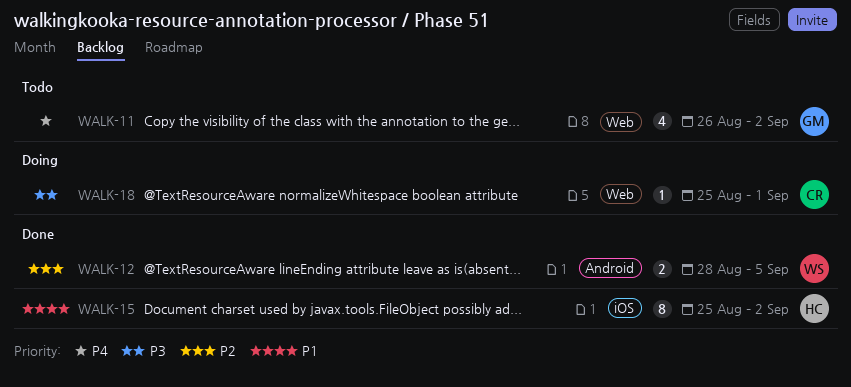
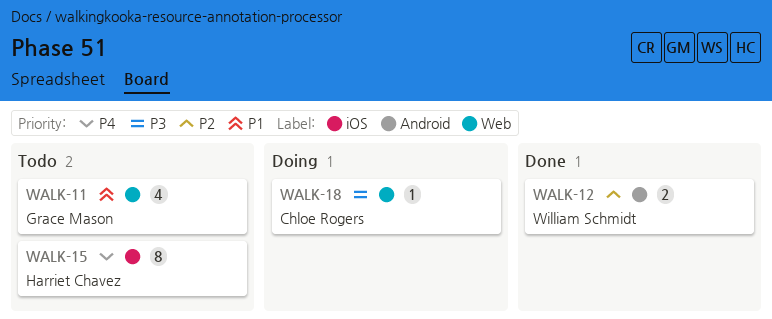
WALK-11, priority: P4 -> P1
WALK-15, status: Done -> Todo
WALK-15, priority: P1 -> P4

